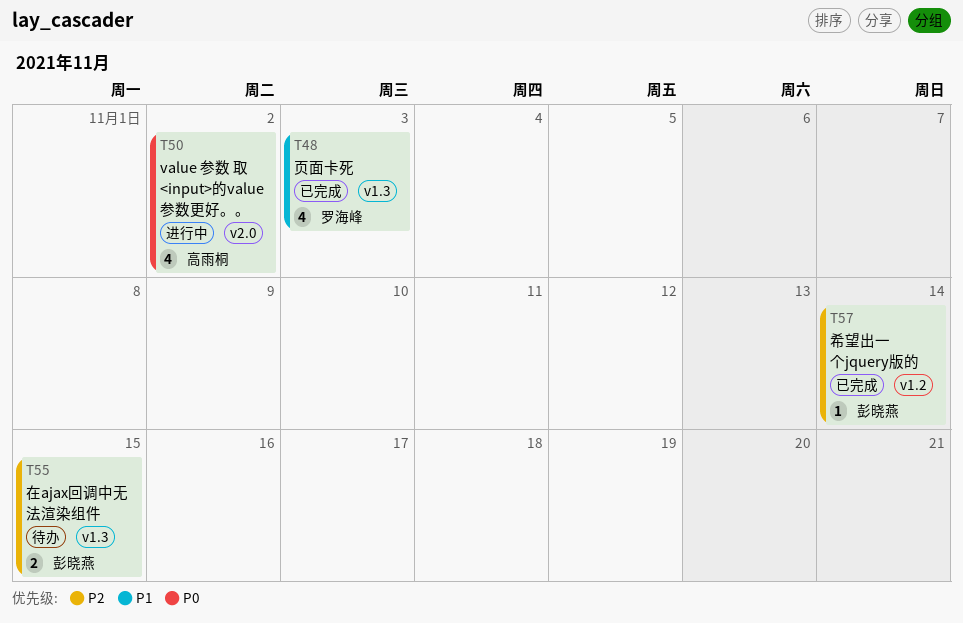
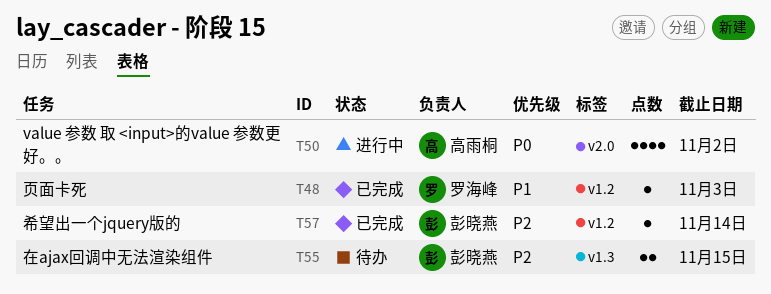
T48, label: v1.3 -> v1.2
T48, estimate: 4 -> 1

